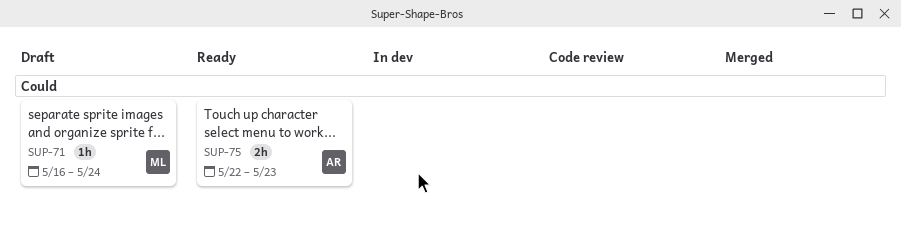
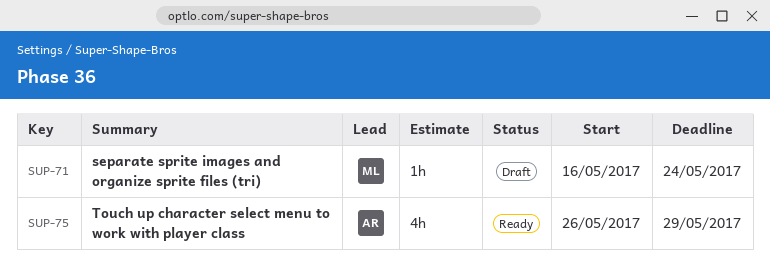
SUP-75, estimate: 2h -> 4h
SUP-75, start: May 22 -> May 26
SUP-75, due: May 23 -> May 29

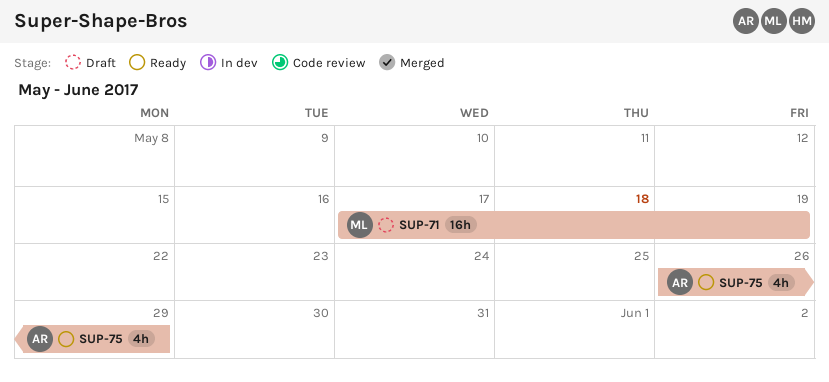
SUP-71, estimate: 1h -> 16h
SUP-71, start: May 16 -> May 17
SUP-71, due: May 24 -> May 19

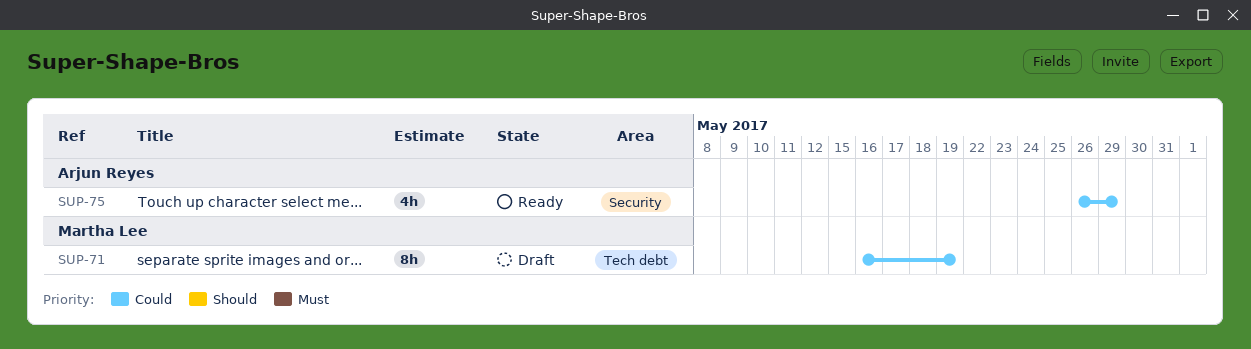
SUP-71, estimate: 16h -> 8h
SUP-71, start: May 17 -> May 16

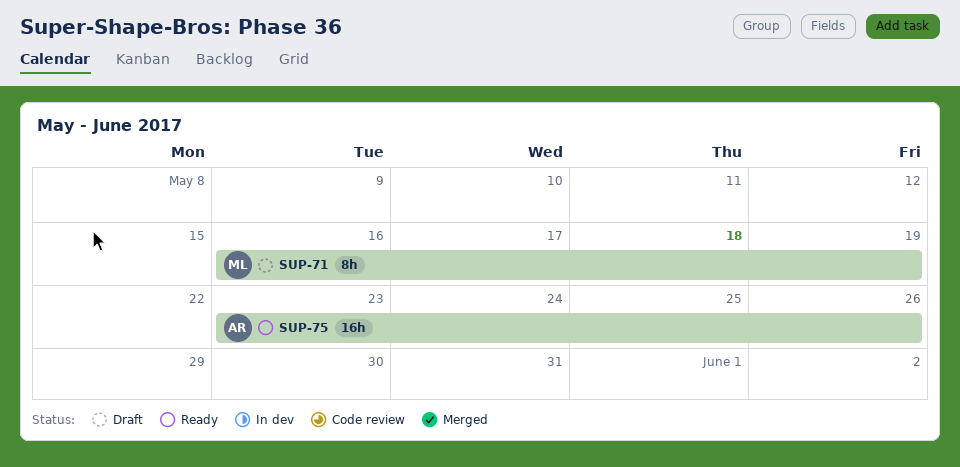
SUP-75, estimate: 4h -> 16h
SUP-75, start: May 26 -> May 23
SUP-75, due: May 29 -> May 26

